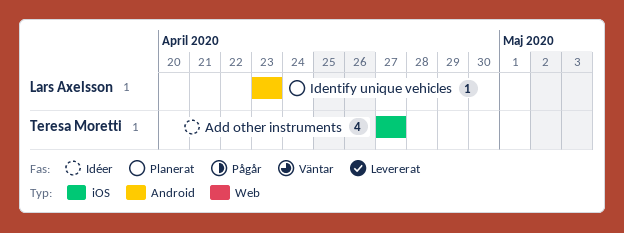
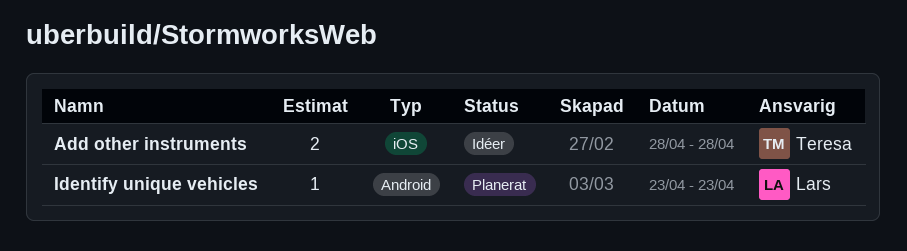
Add other instruments, estimate: 4 -> 2
Add other instruments, start: Apr 27 -> Apr 28
Add other instruments, due: Apr 27 -> Apr 28

